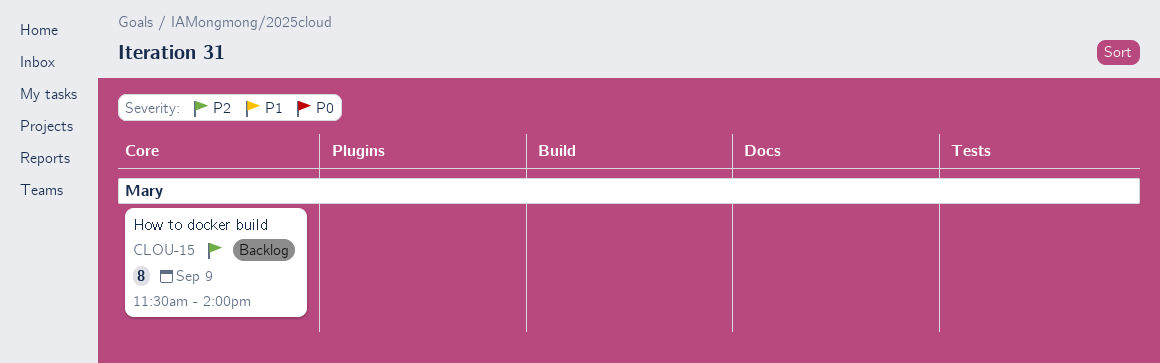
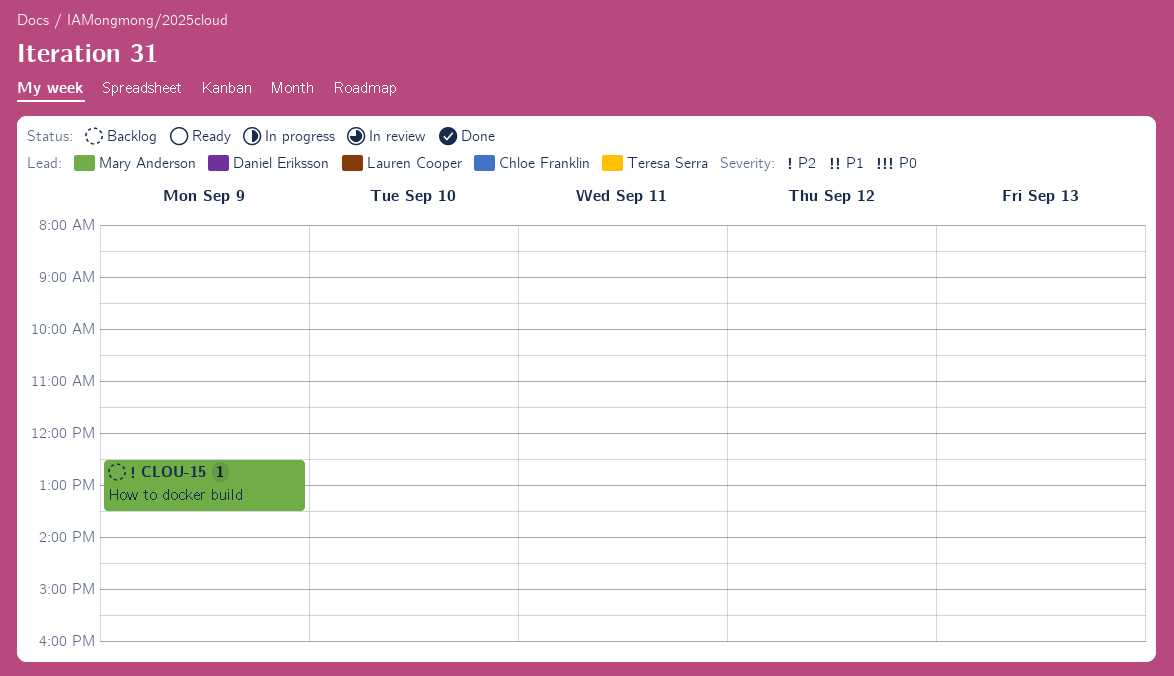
CLOU-15, estimate: 8 -> 1
CLOU-15, begins: 11:30 -> 12:30
CLOU-15, ends: 14:00 -> 13:30

